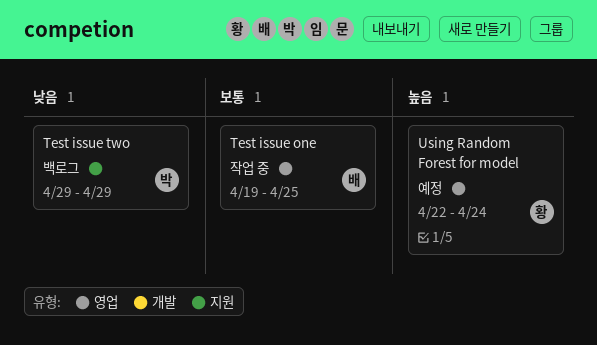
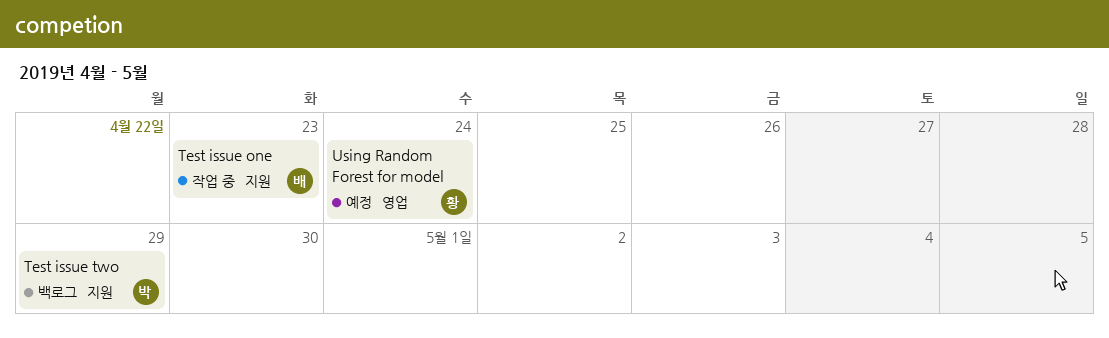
Test issue one, label: 영업 -> 지원
Test issue one, due: Apr 25 -> Apr 23

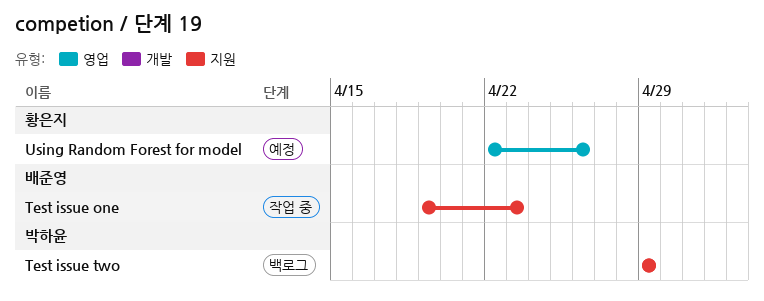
Using Random Forest for model, due: Apr 24 -> Apr 26

